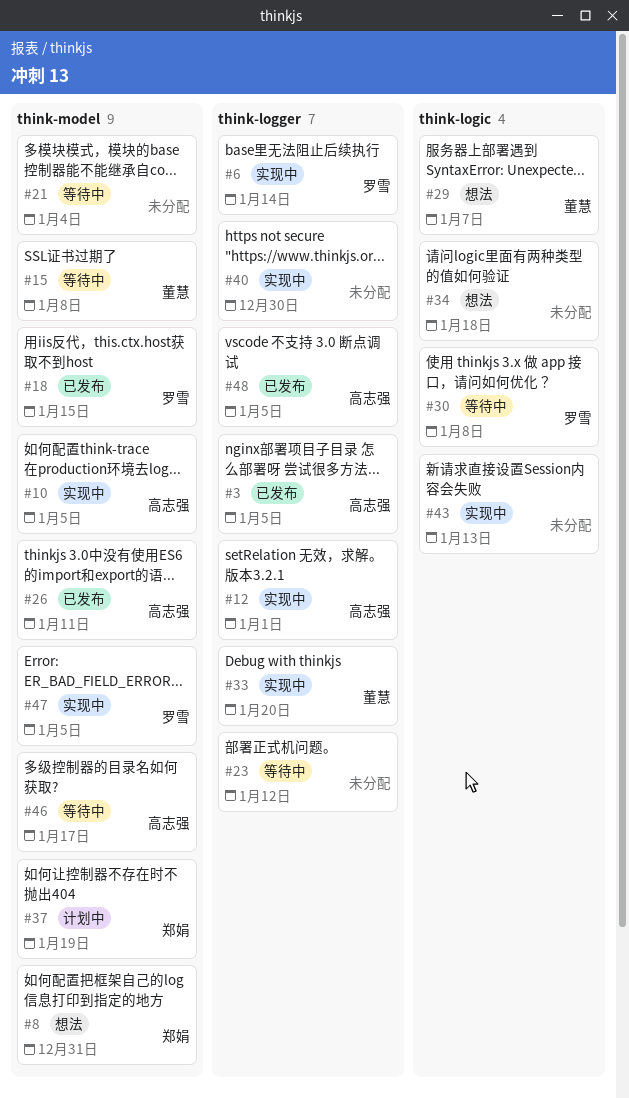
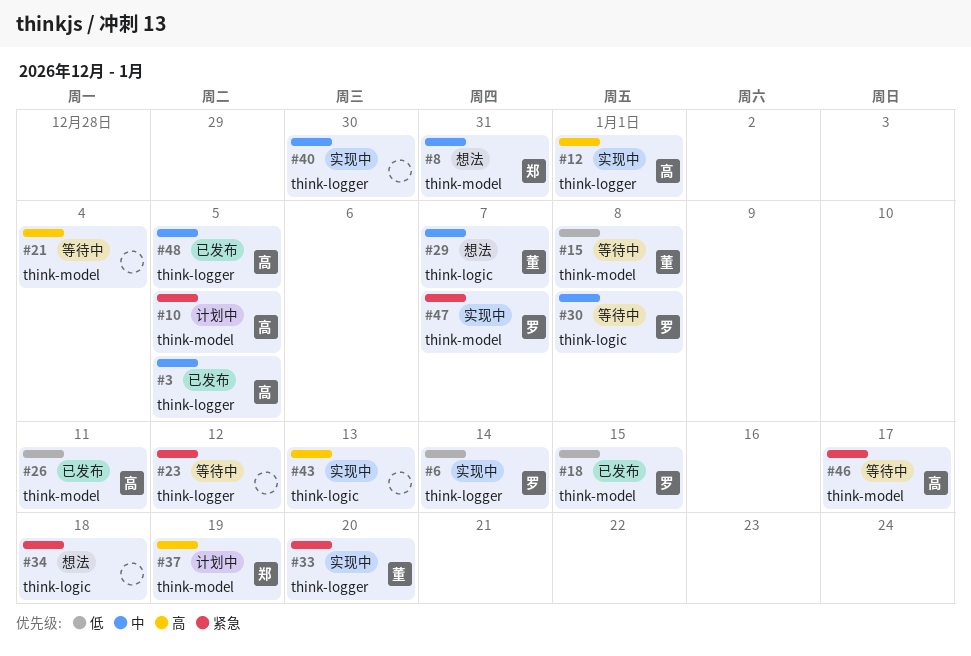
#10, status: 实现中 -> 计划中
#47, due: Jan 5 -> Jan 7

